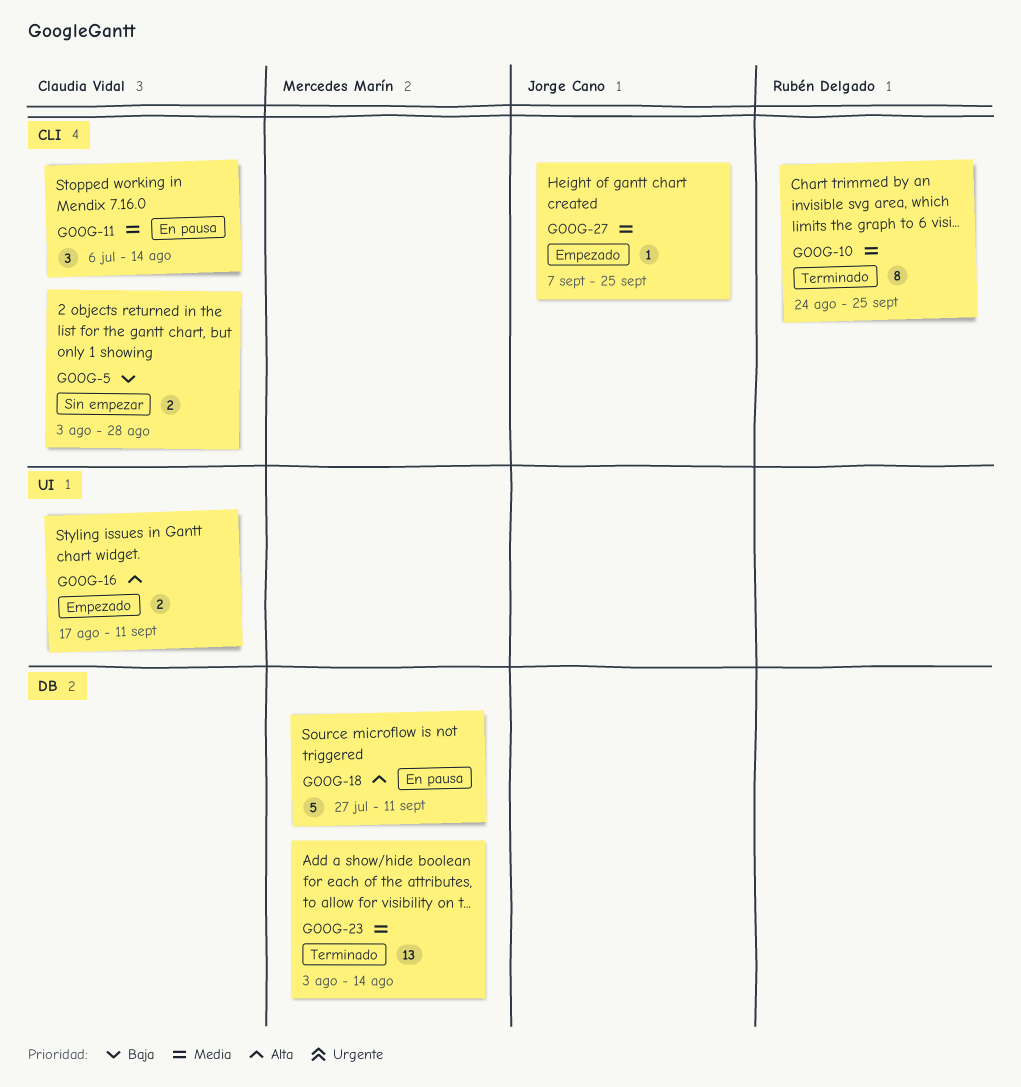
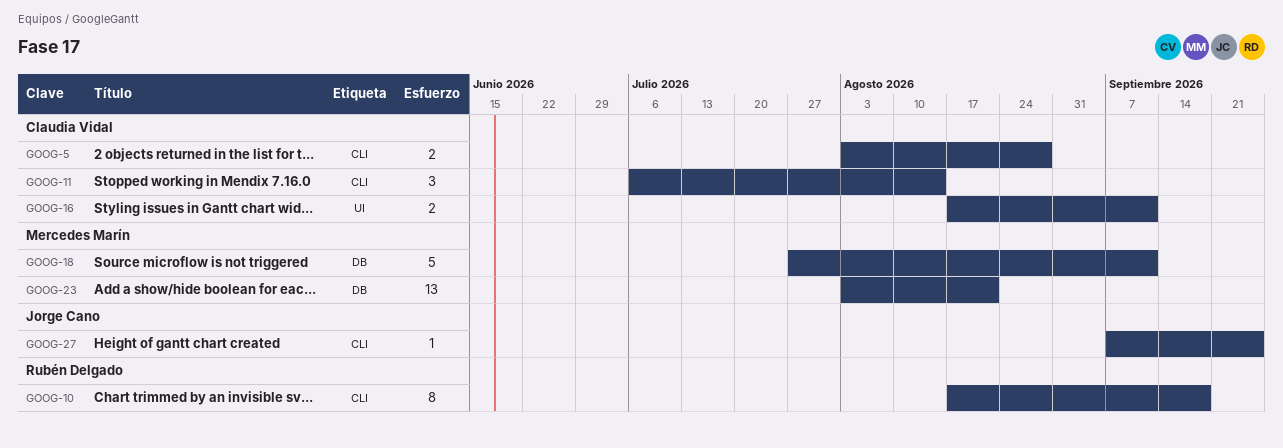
GOOG-10, start: Aug 24 -> Aug 17
GOOG-10, due: Sep 25 -> Sep 18
GOOG-23, due: Aug 14 -> Aug 21

